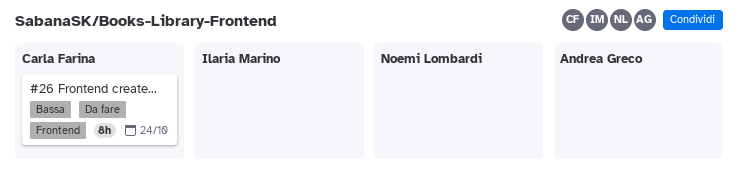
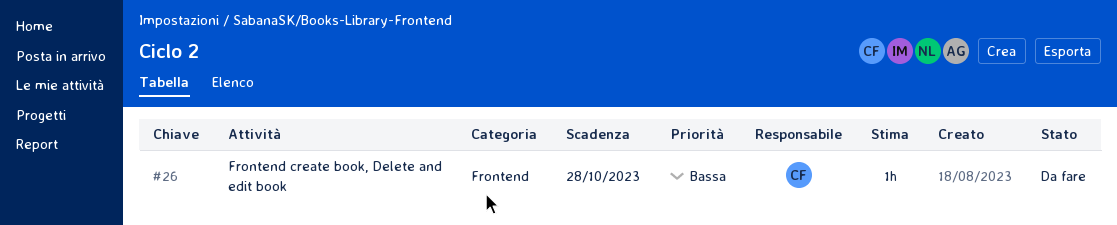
#26, estimate: 8h -> 1h
#26, due: Oct 24 -> Oct 28

